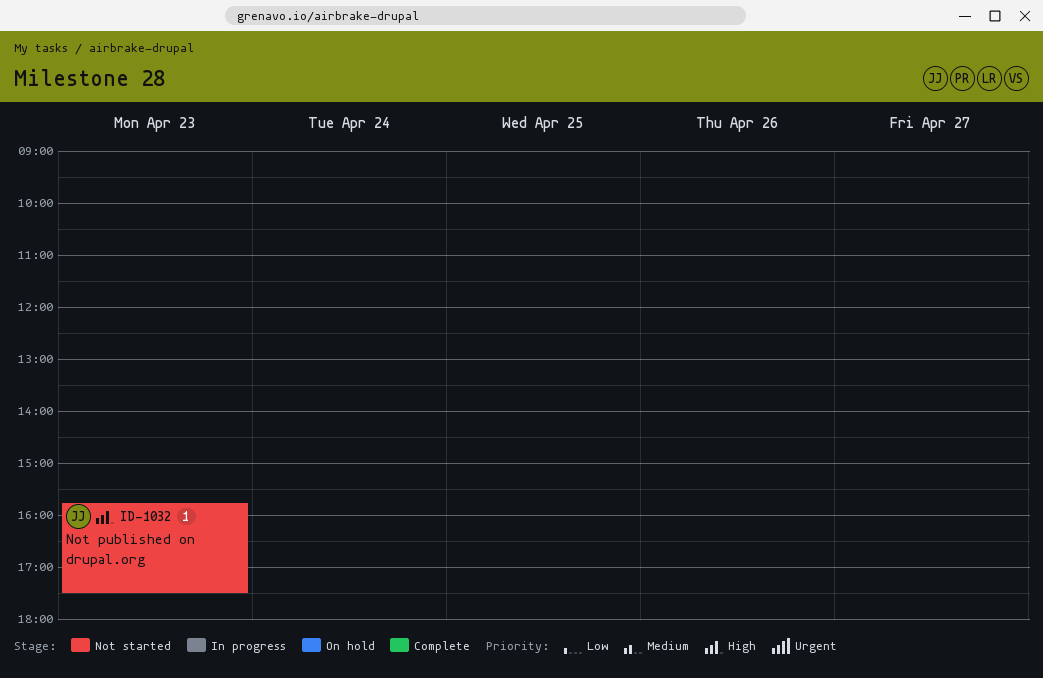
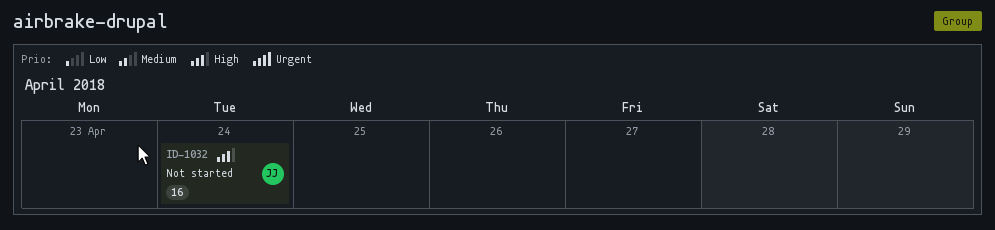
ID-1032, estimate: 1 -> 16
ID-1032, day: Apr 23 -> Apr 24

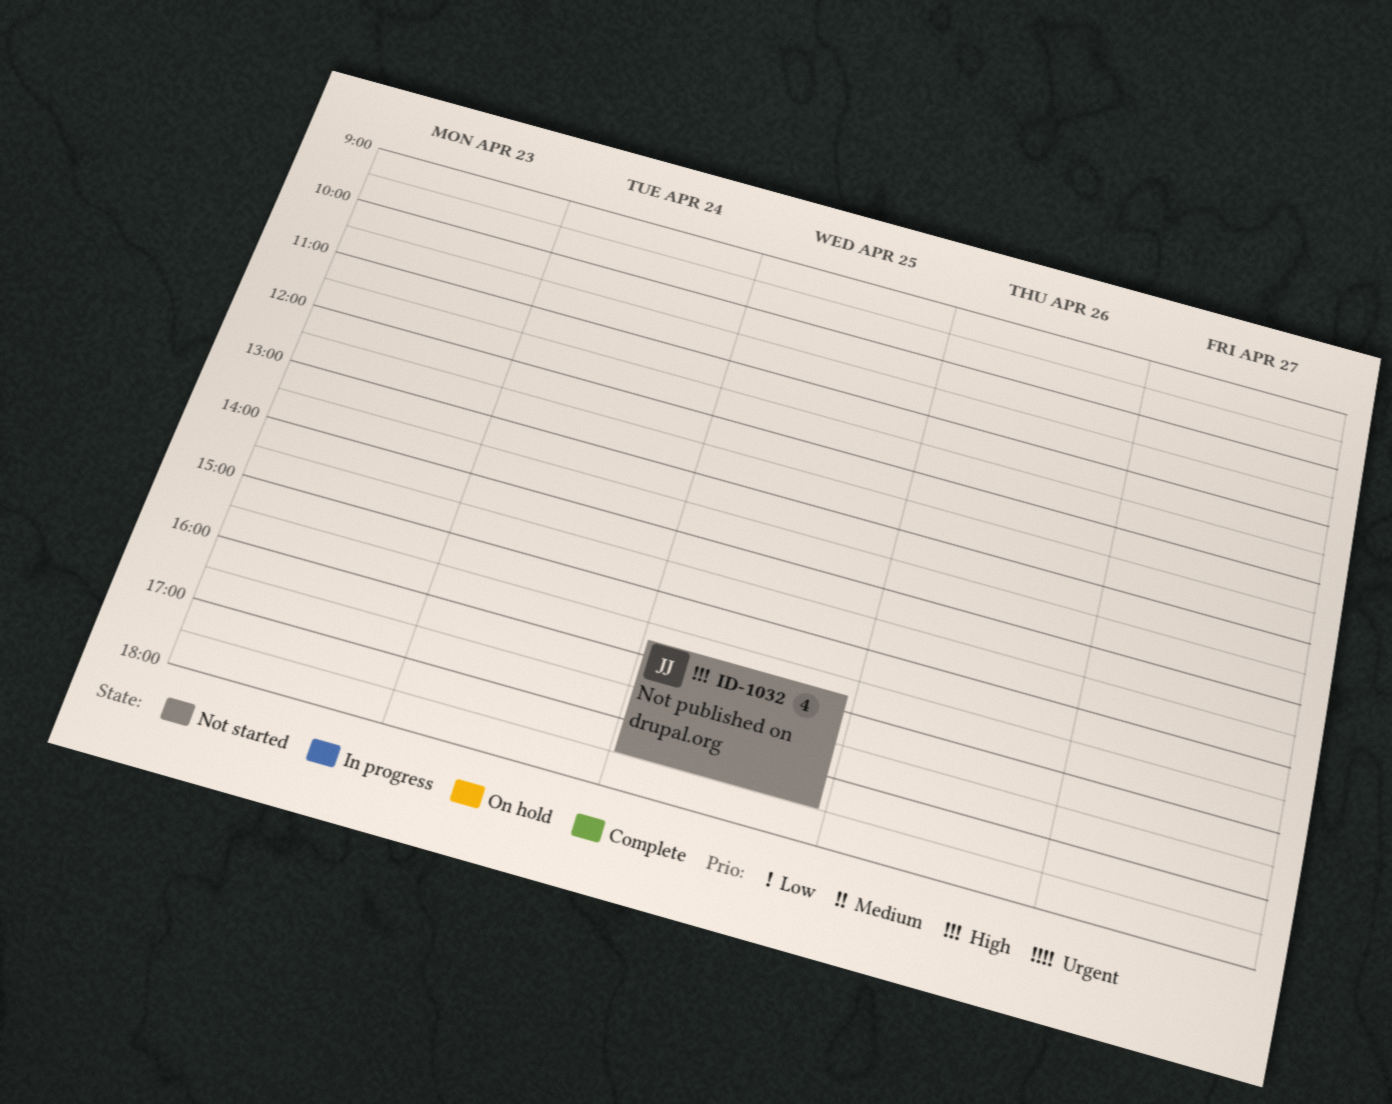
ID-1032, estimate: 16 -> 4
ID-1032, day: Apr 24 -> Apr 25

